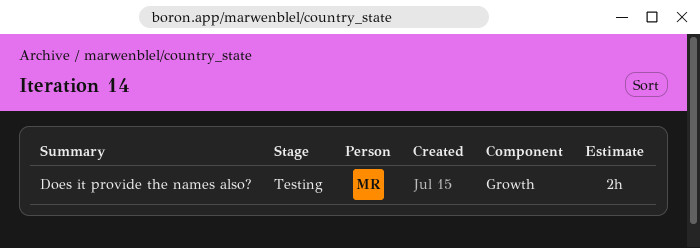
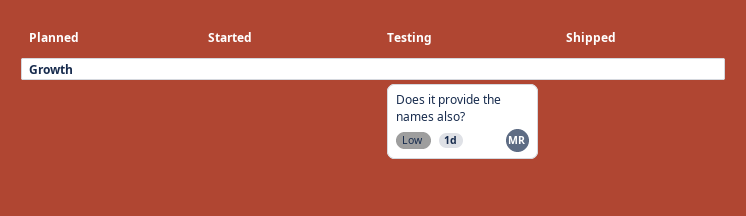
Does it provide the names also?, estimate: 2h -> 1d

